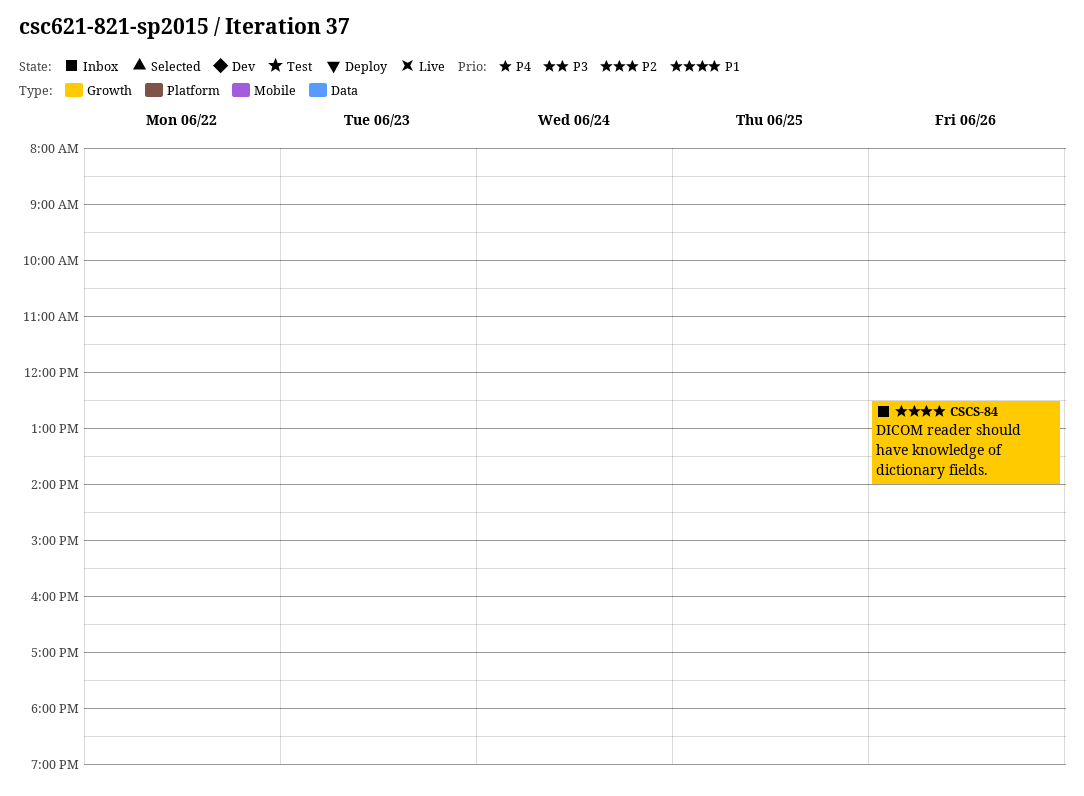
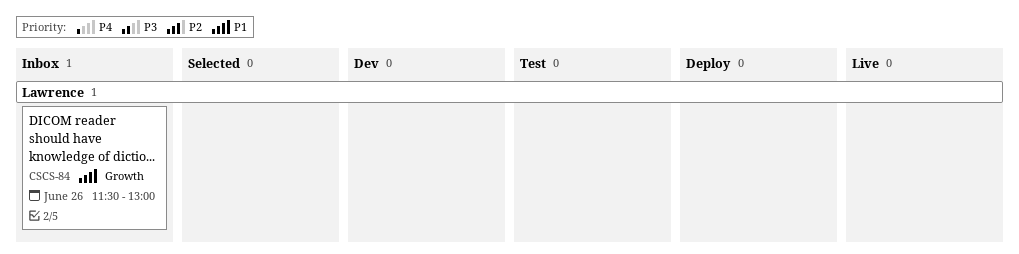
CSCS-84, begins: 12:30 -> 11:30
CSCS-84, ends: 14:00 -> 13:00

